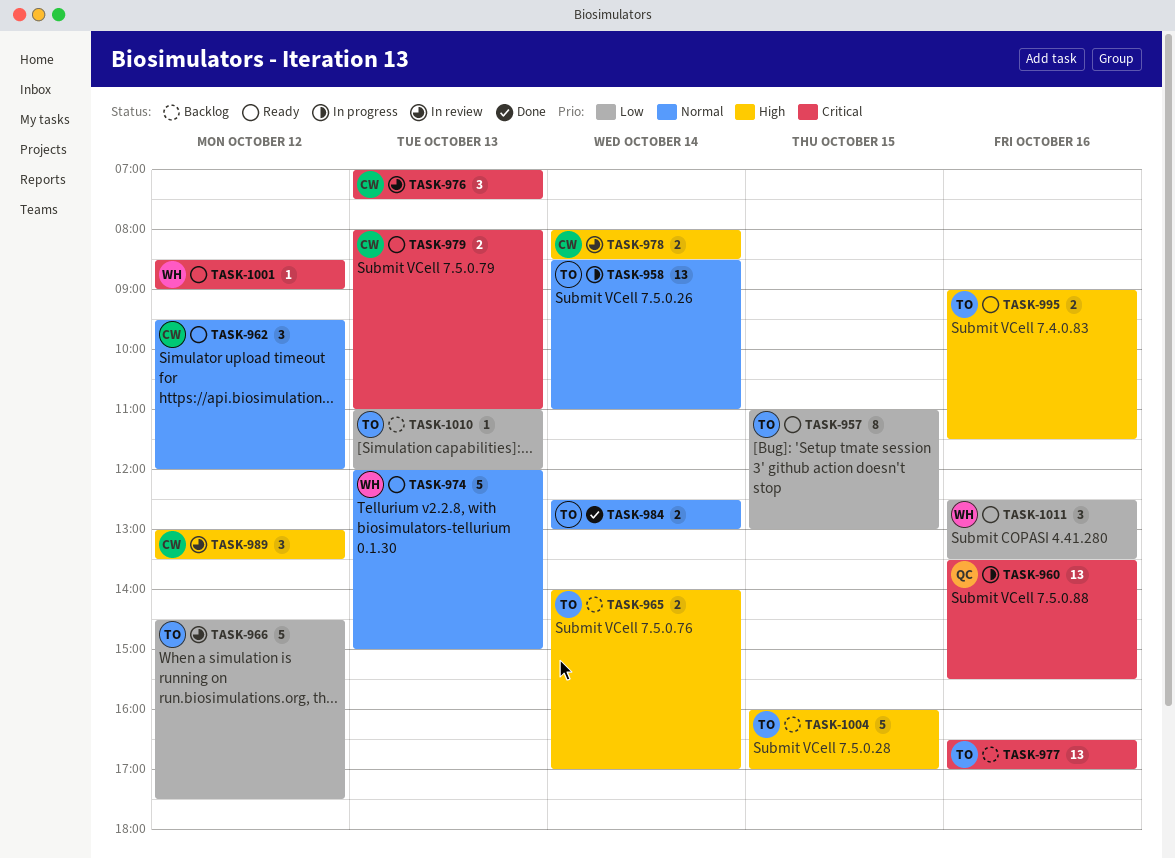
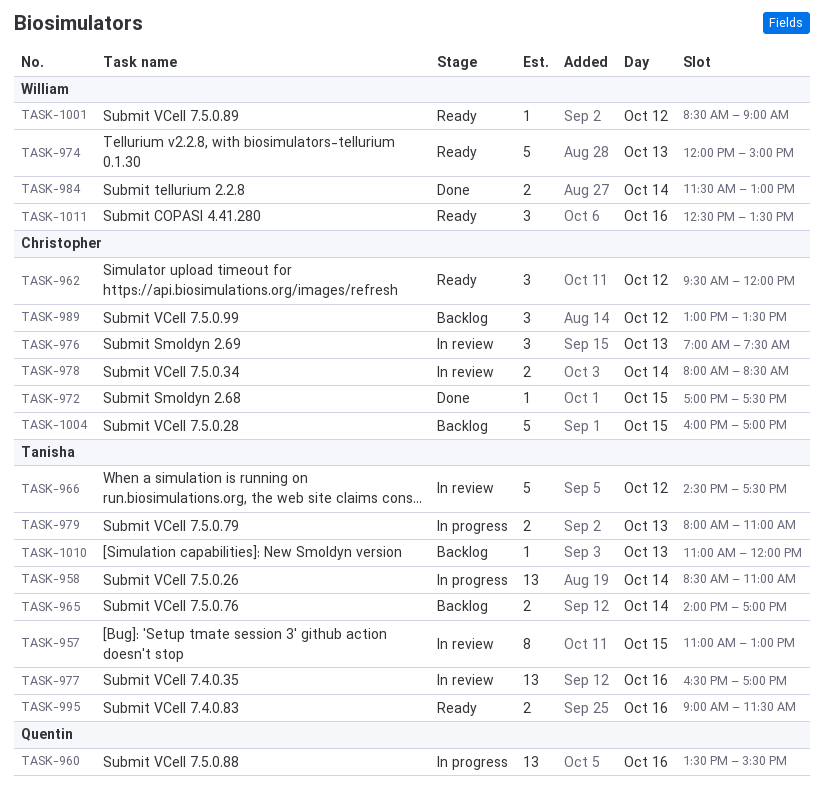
TASK-957, status: Ready -> In review
TASK-972: none -> present
TASK-977, status: Backlog -> In review
TASK-979, status: Ready -> In progress
TASK-979, owner: Christopher -> Tanisha
TASK-984, owner: Tanisha -> William
TASK-984, begins: 12:30 -> 11:30
TASK-989, status: In review -> Backlog
TASK-1004, owner: Tanisha -> Christopher

